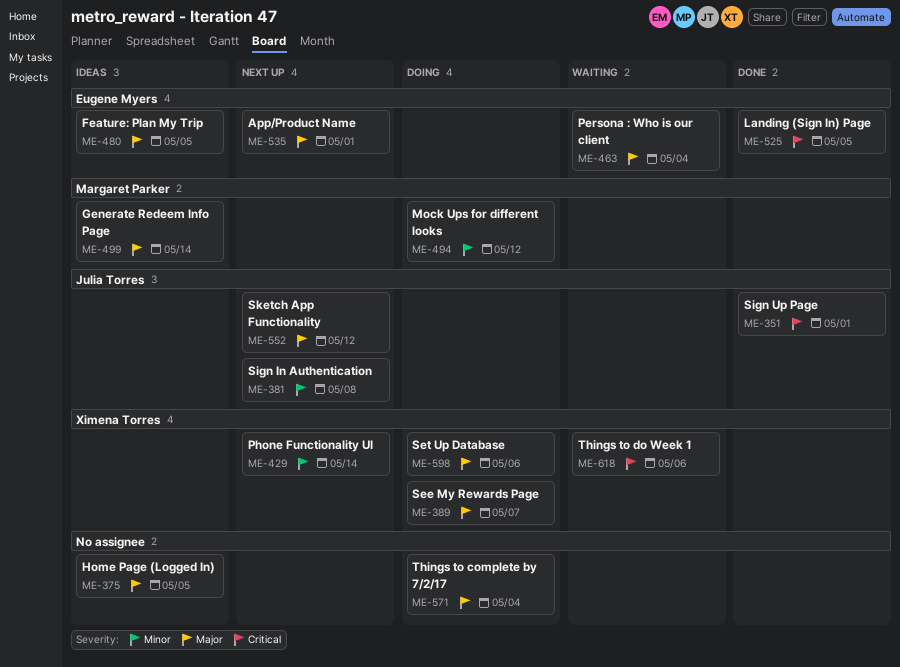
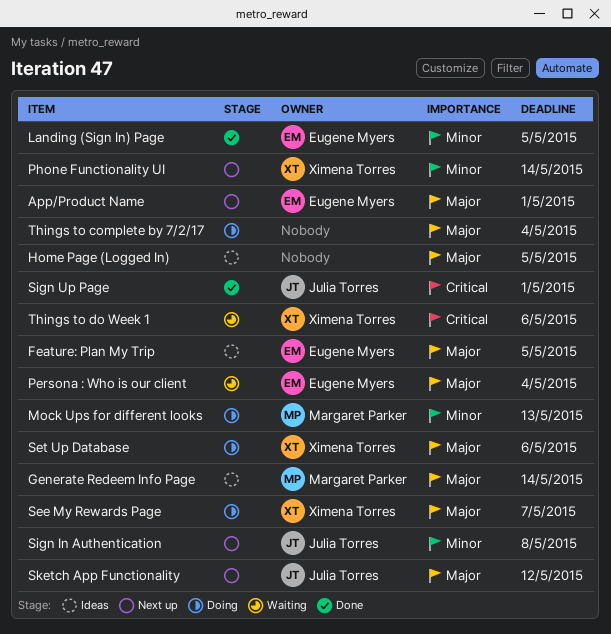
Landing (Sign In) Page, priority: Critical -> Minor
Mock Ups for different looks, due: May 12 -> May 13

